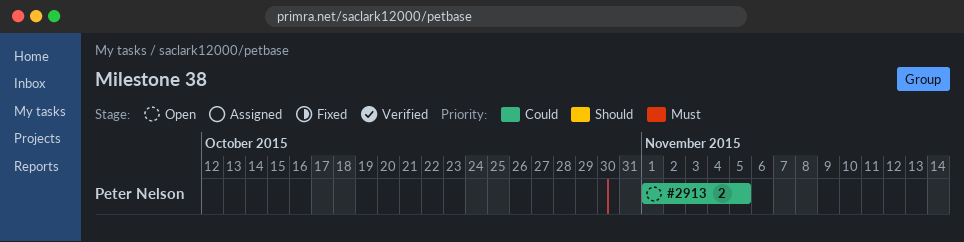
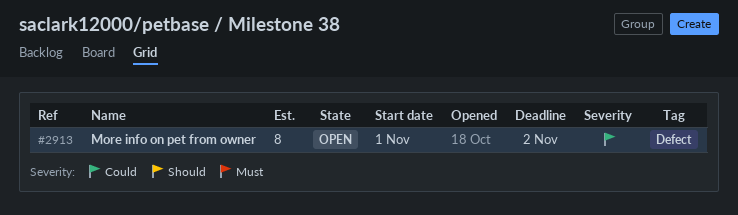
#2913, estimate: 2 -> 8
#2913, due: Nov 5 -> Nov 2

